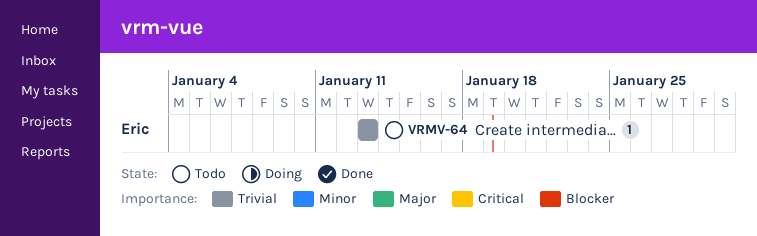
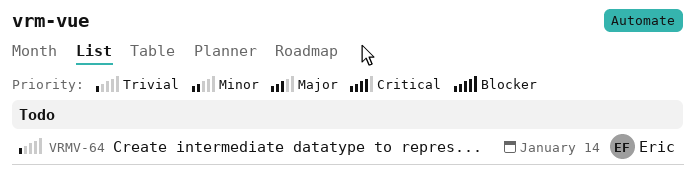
VRMV-64, due: Jan 13 -> Jan 14

